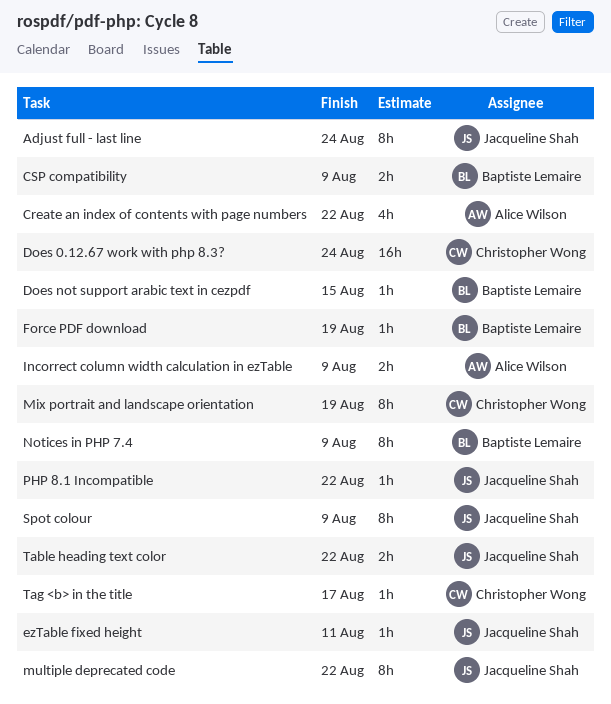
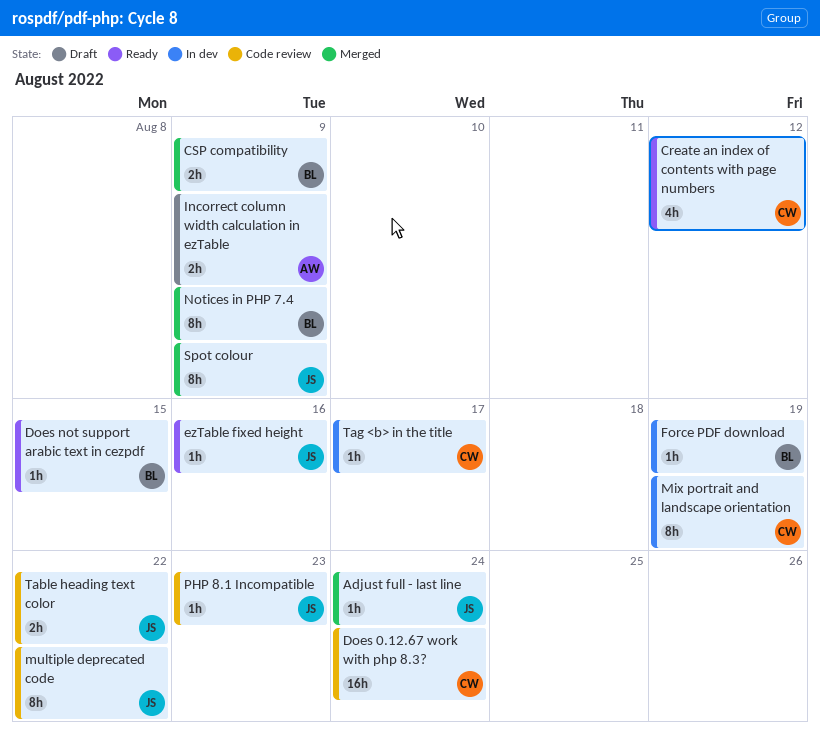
Adjust full - last line, estimate: 8h -> 1h
Create an index of contents with page numbers, owner: Alice Wilson -> Christopher Wong
Create an index of contents with page numbers, due: Aug 22 -> Aug 12
ezTable fixed height, due: Aug 11 -> Aug 16
PHP 8.1 Incompatible, due: Aug 22 -> Aug 23

